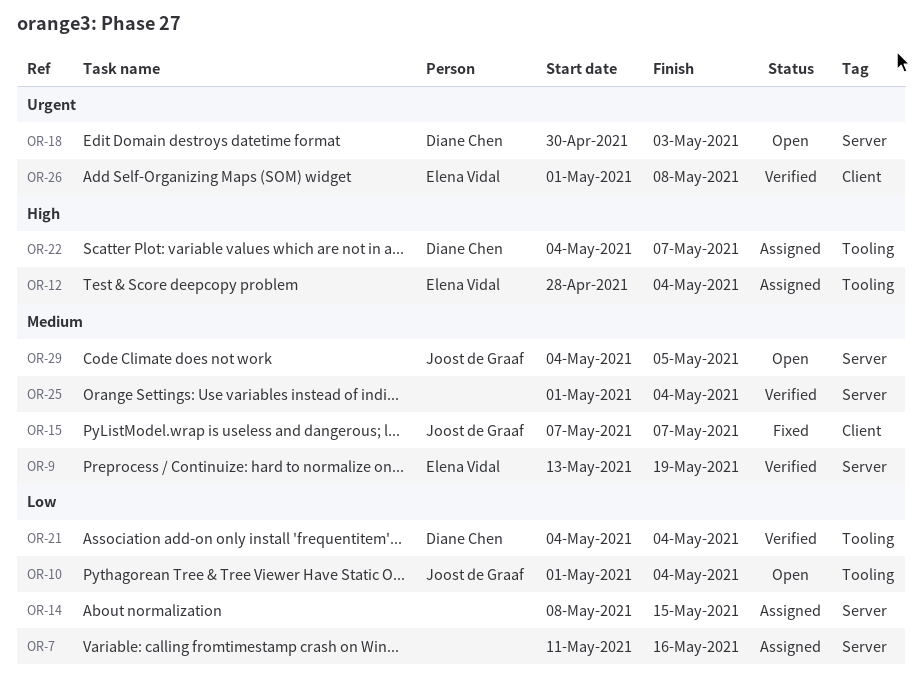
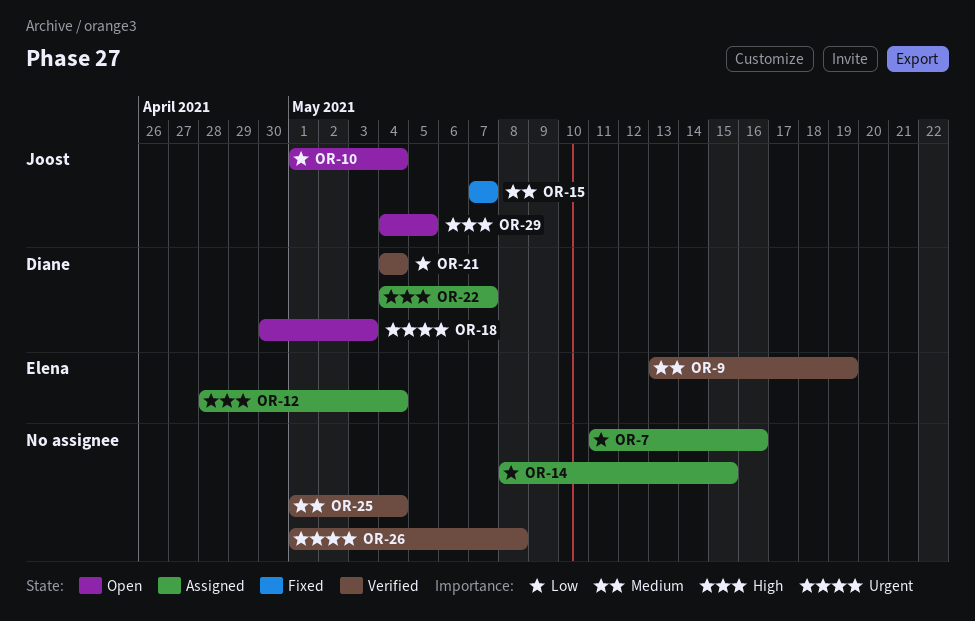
OR-26, owner: Elena Vidal -> none
OR-29, priority: Medium -> High

